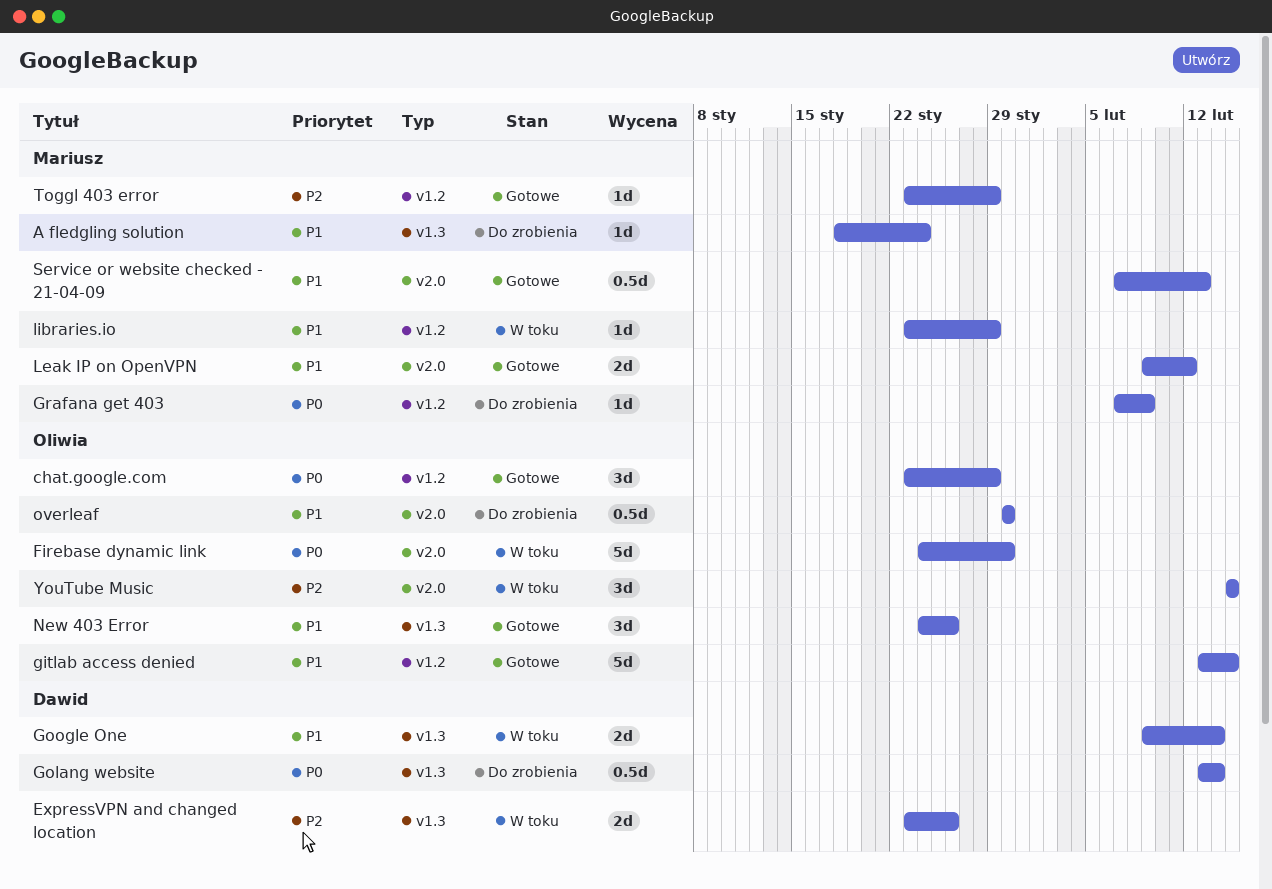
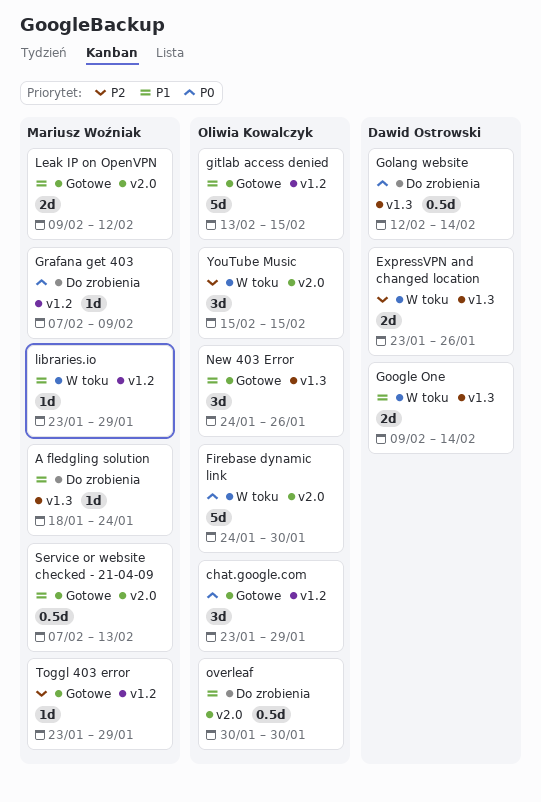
Golang website, start: Feb 13 -> Feb 12

